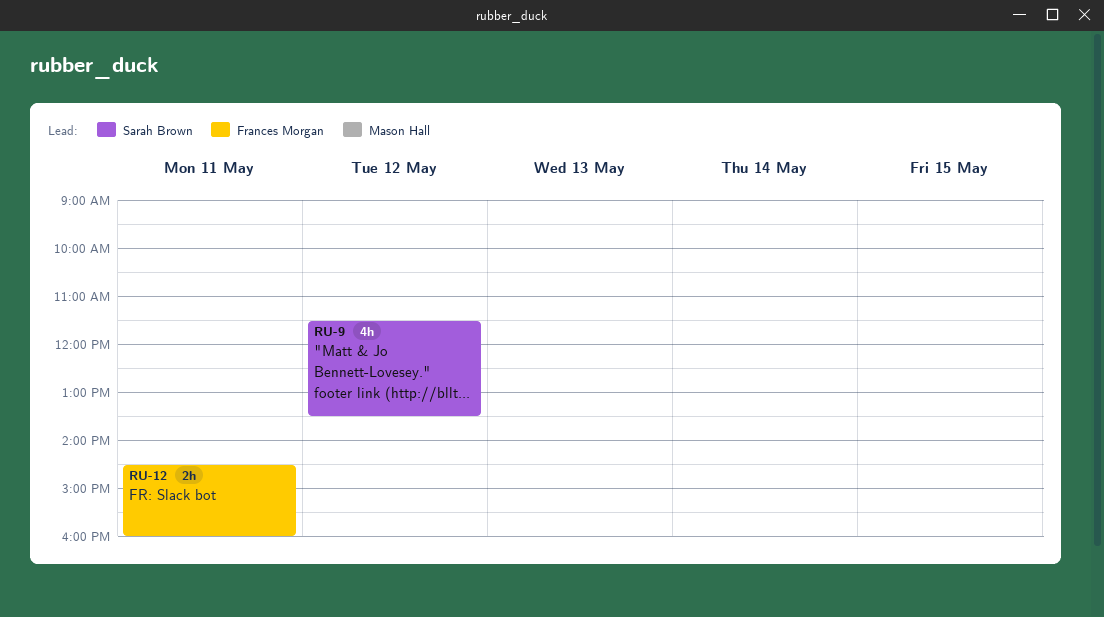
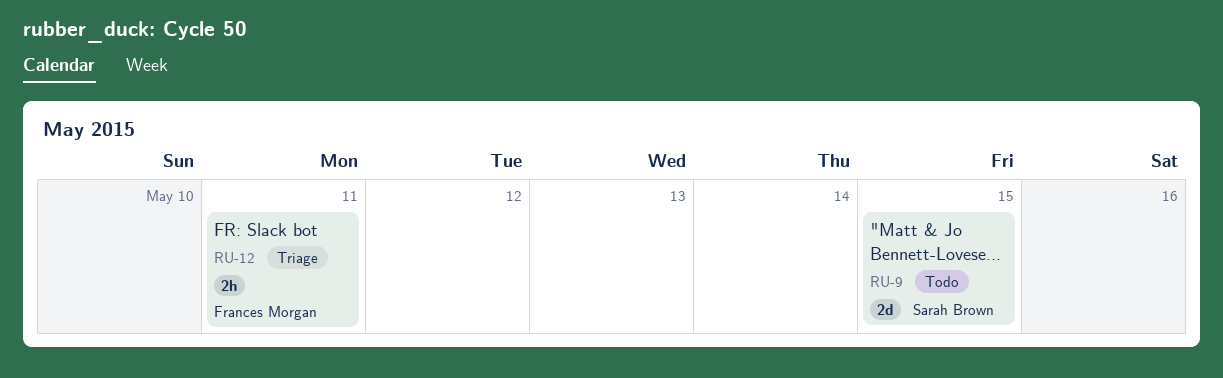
RU-9, estimate: 4h -> 2d
RU-9, day: May 12 -> May 15

